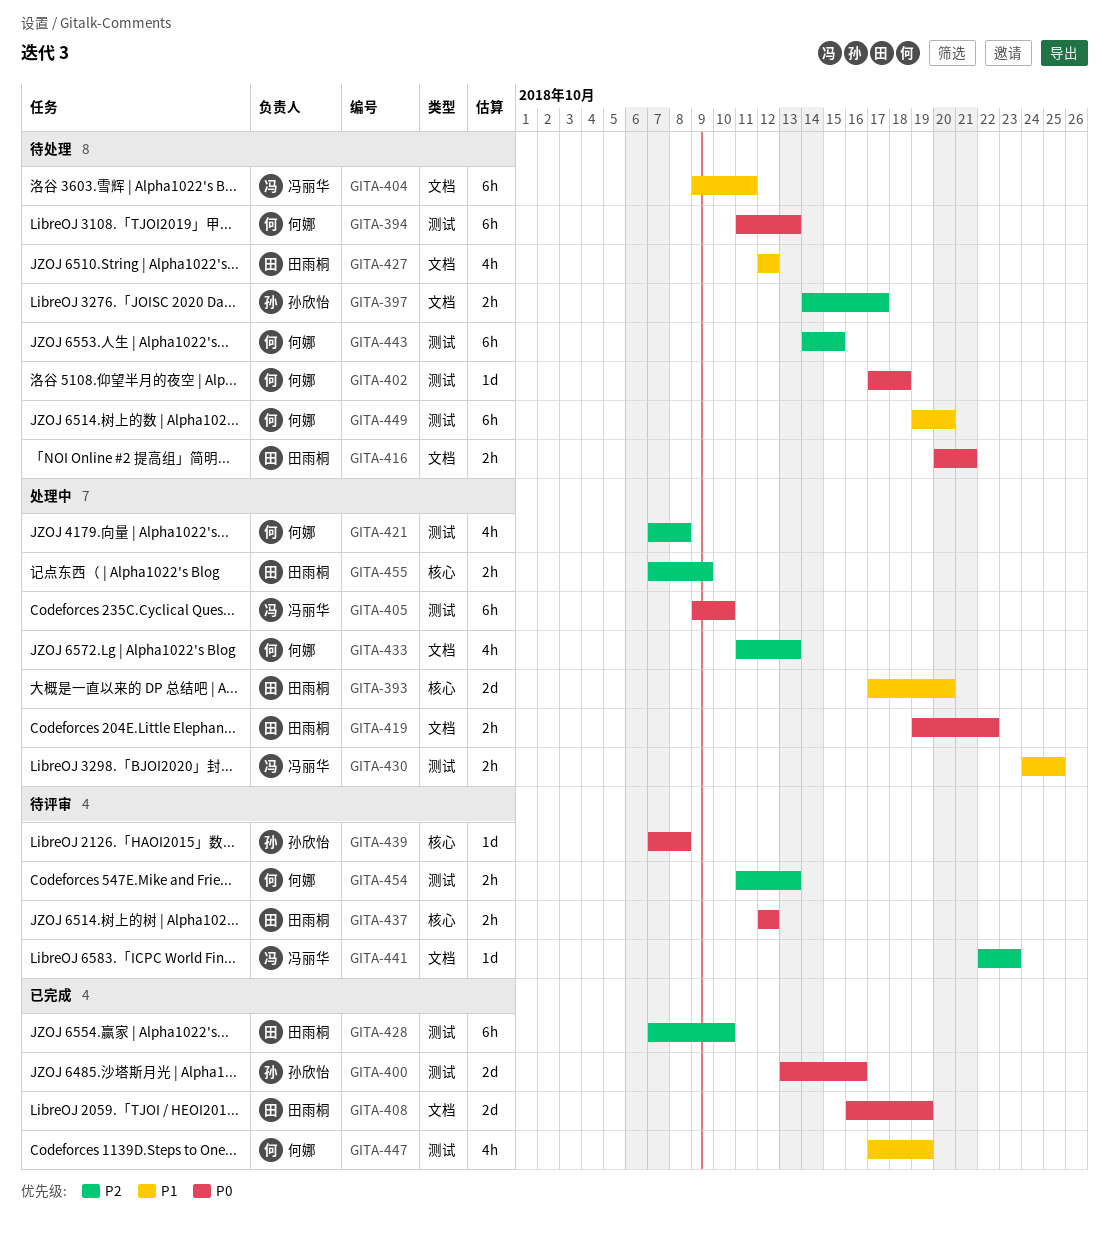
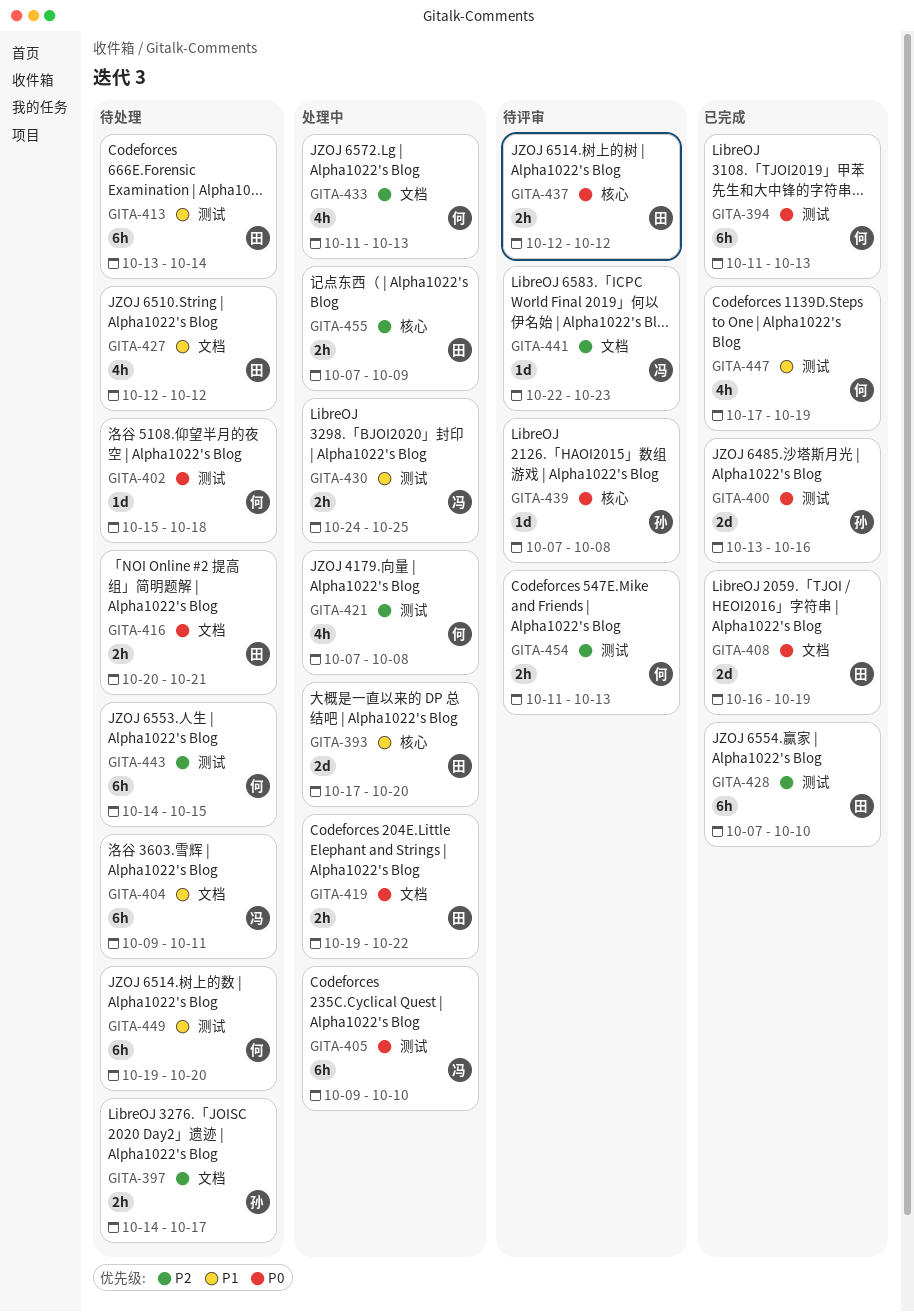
GITA-394, status: 待处理 -> 已完成
GITA-402, start: Oct 17 -> Oct 15
GITA-413: none -> present

